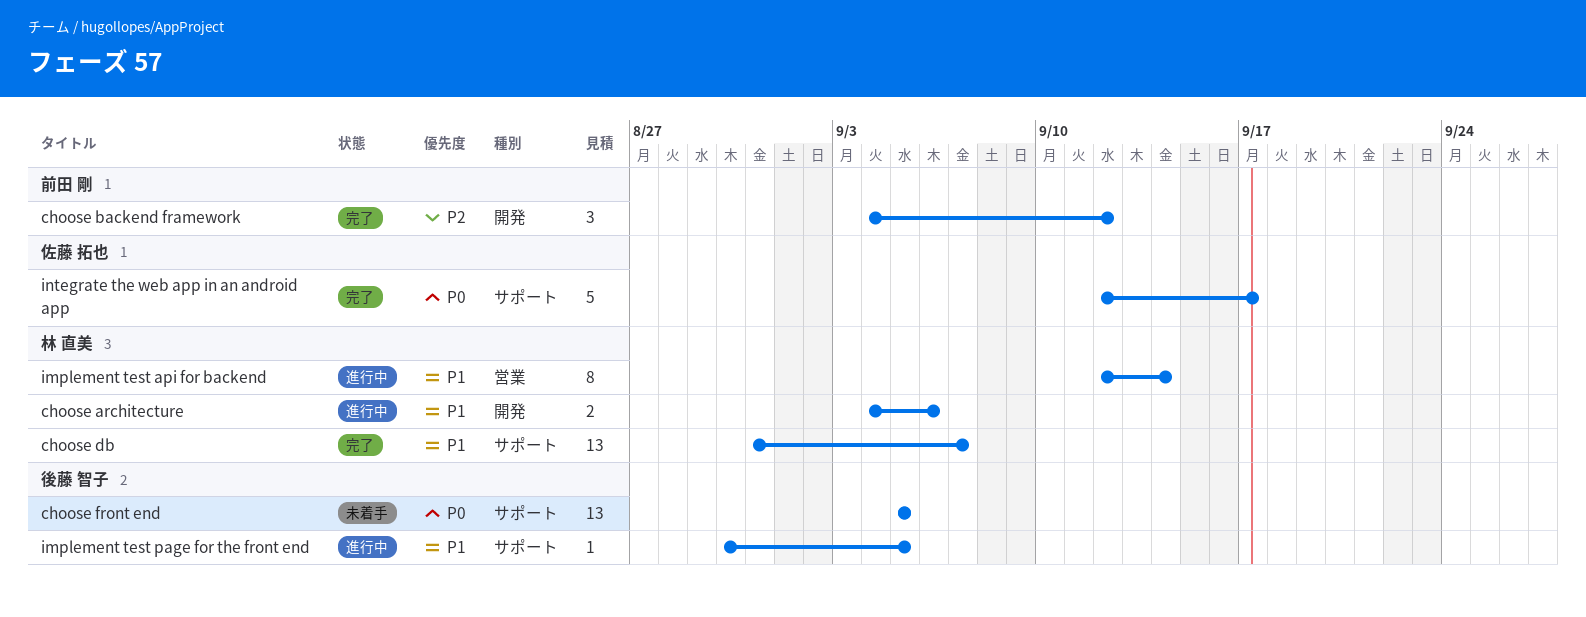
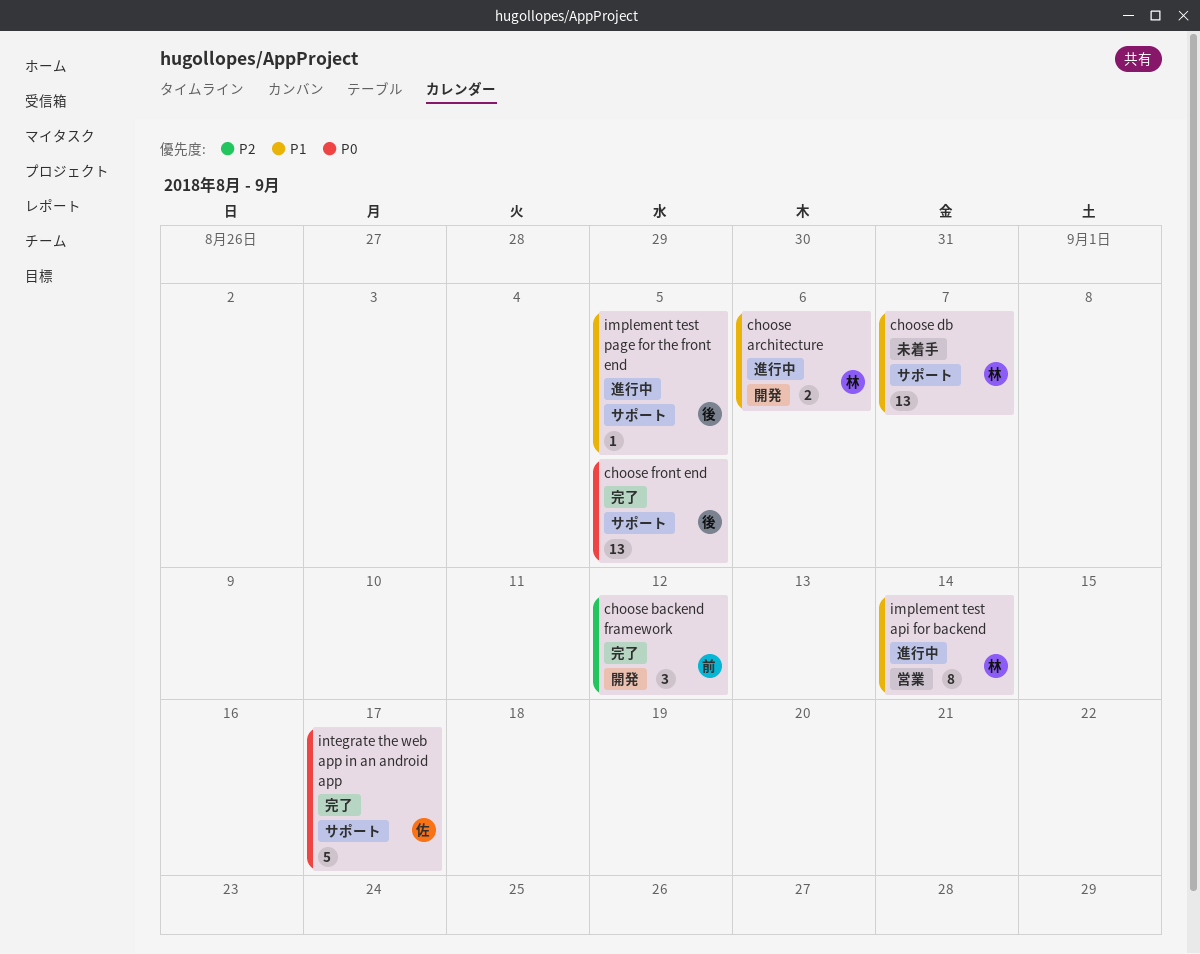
choose db, status: 完了 -> 未着手
choose front end, status: 未着手 -> 完了

